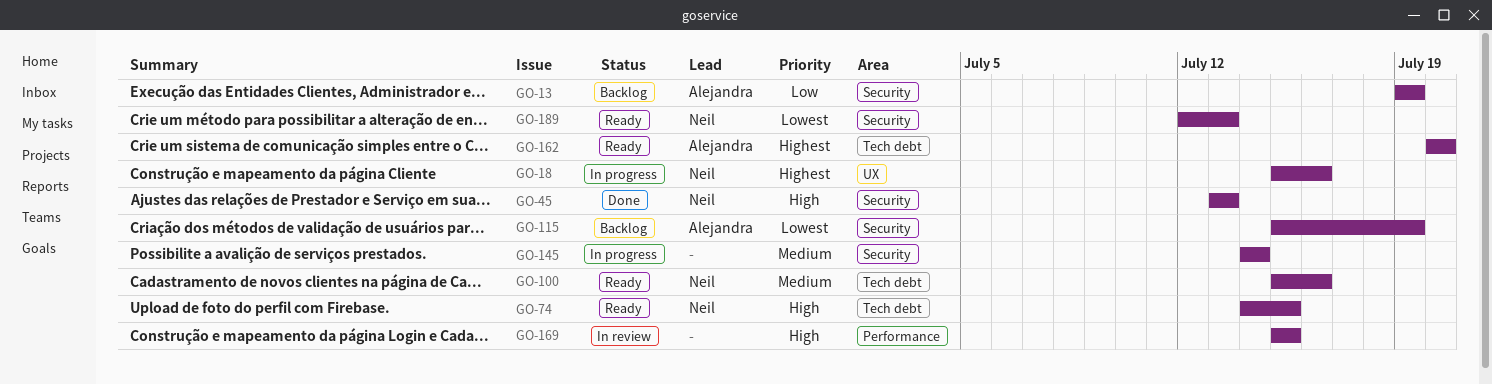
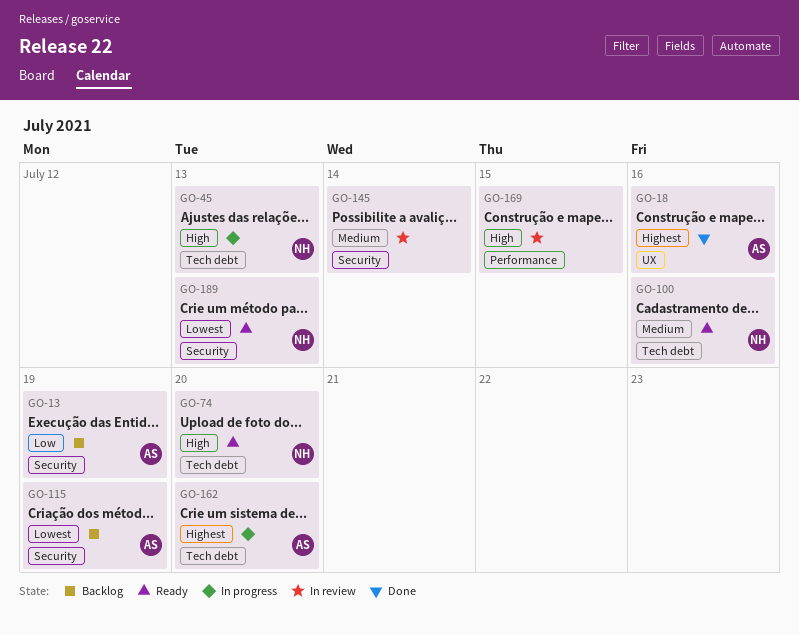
GO-18, status: In progress -> Done
GO-18, owner: Neil -> Alejandra
GO-45, status: Done -> In progress
GO-45, label: Security -> Tech debt
GO-74, due: Jul 15 -> Jul 20
GO-145, status: In progress -> In review
GO-162, status: Ready -> In progress

